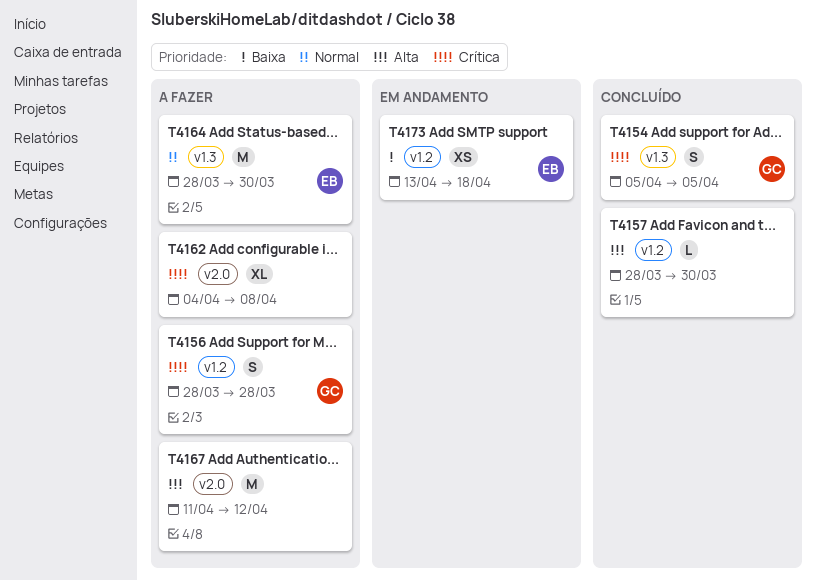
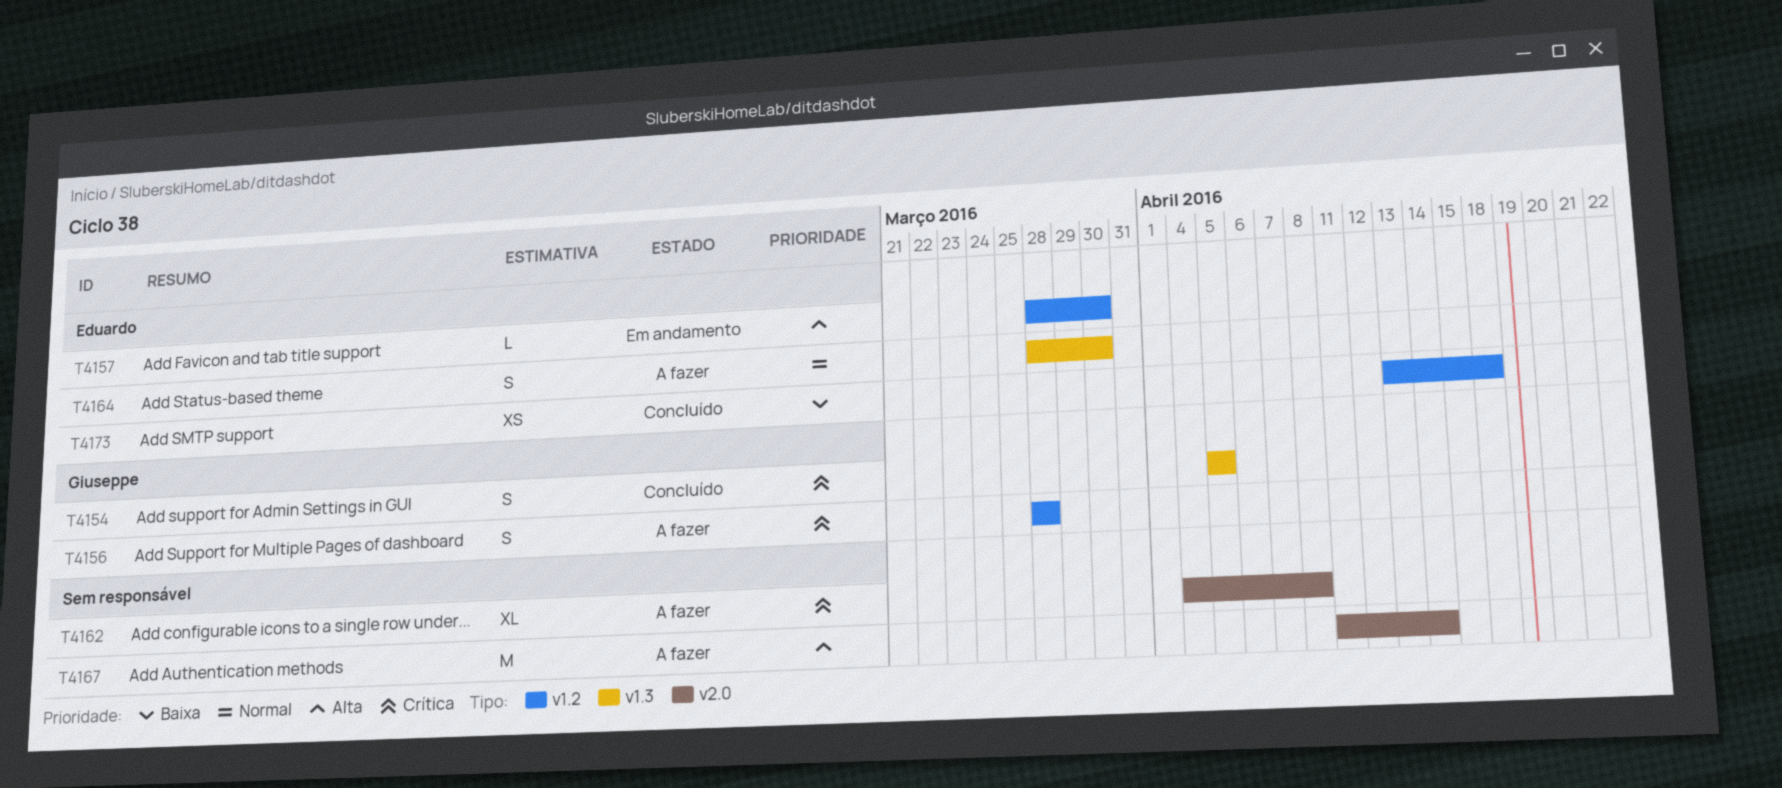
T4157, status: Concluído -> Em andamento
T4157, owner: none -> Eduardo
T4164, estimate: M -> S
T4167, due: Apr 12 -> Apr 14
T4173, status: Em andamento -> Concluído

